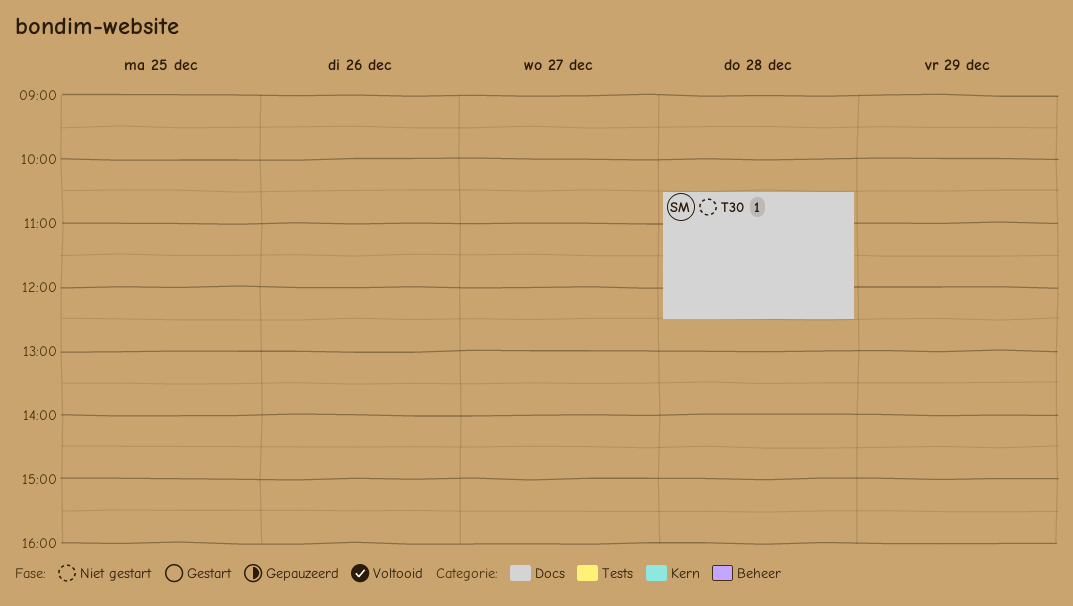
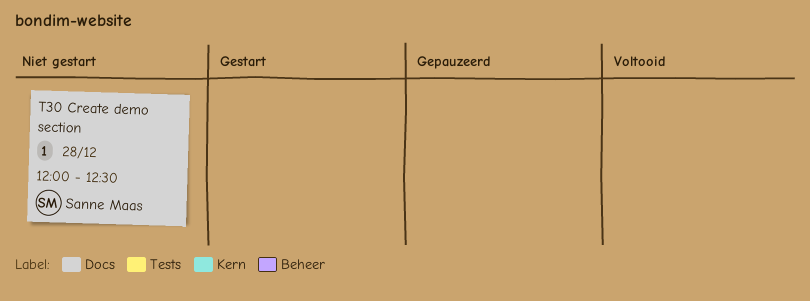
T30, begins: 10:30 -> 12:00

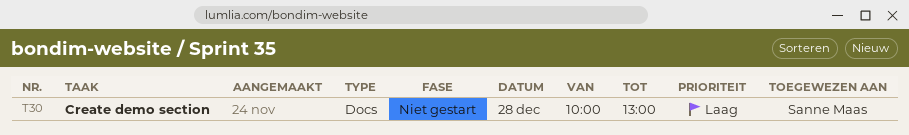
T30, begins: 12:00 -> 10:00
T30, ends: 12:30 -> 13:00

